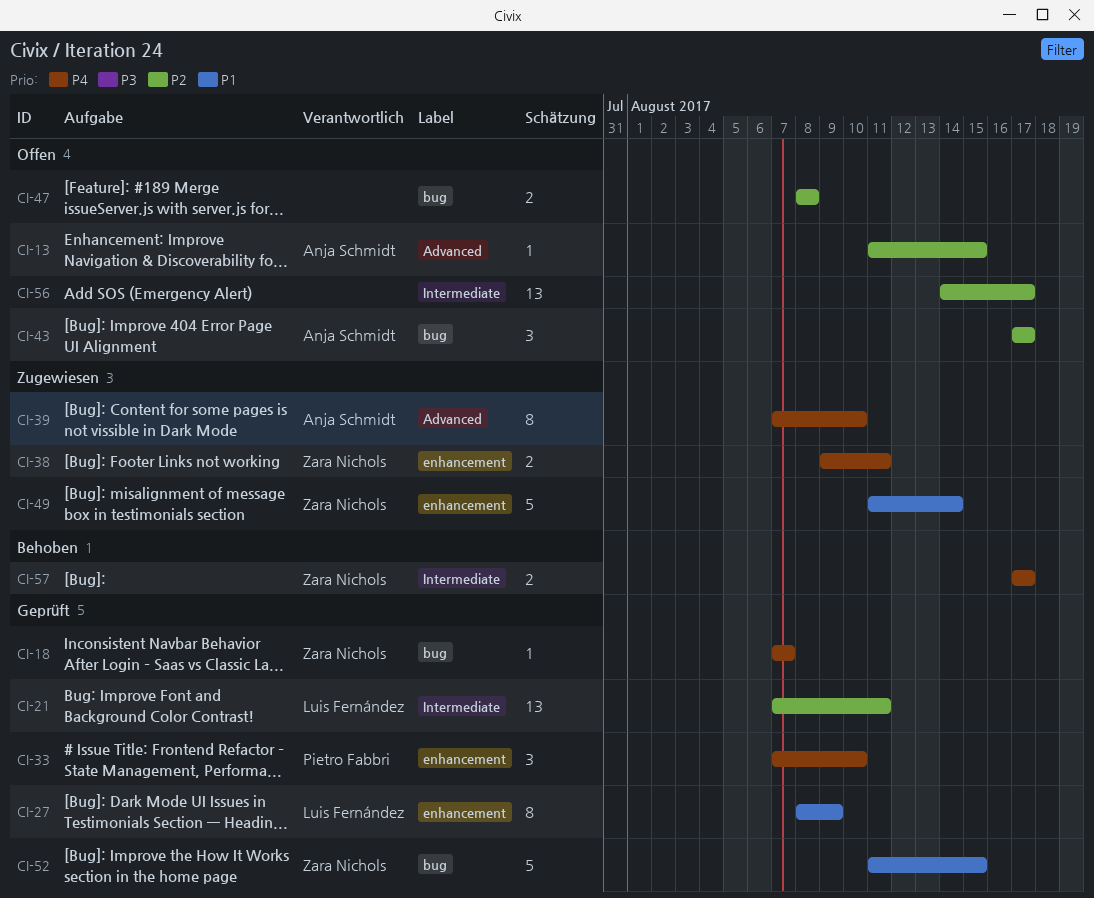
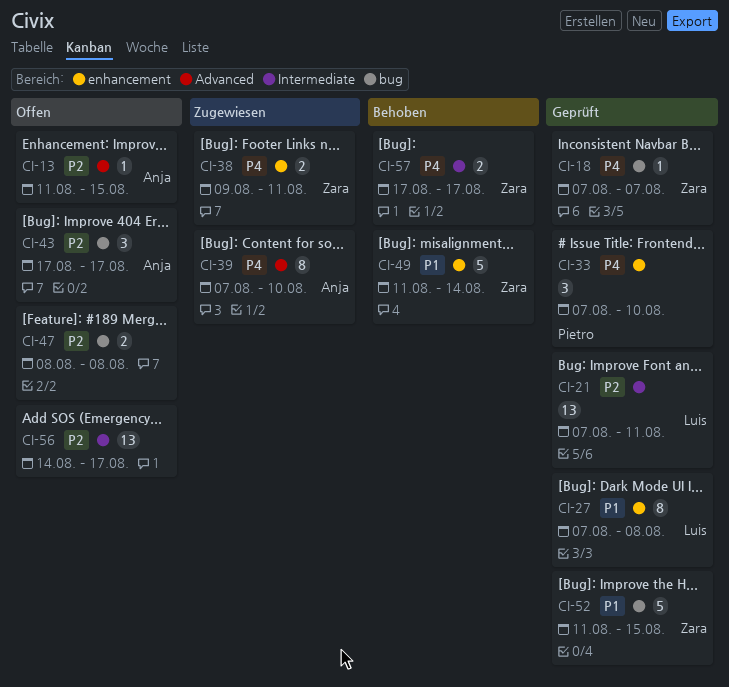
CI-27, start: Aug 8 -> Aug 7
CI-27, due: Aug 9 -> Aug 8
CI-49, status: Zugewiesen -> Behoben

